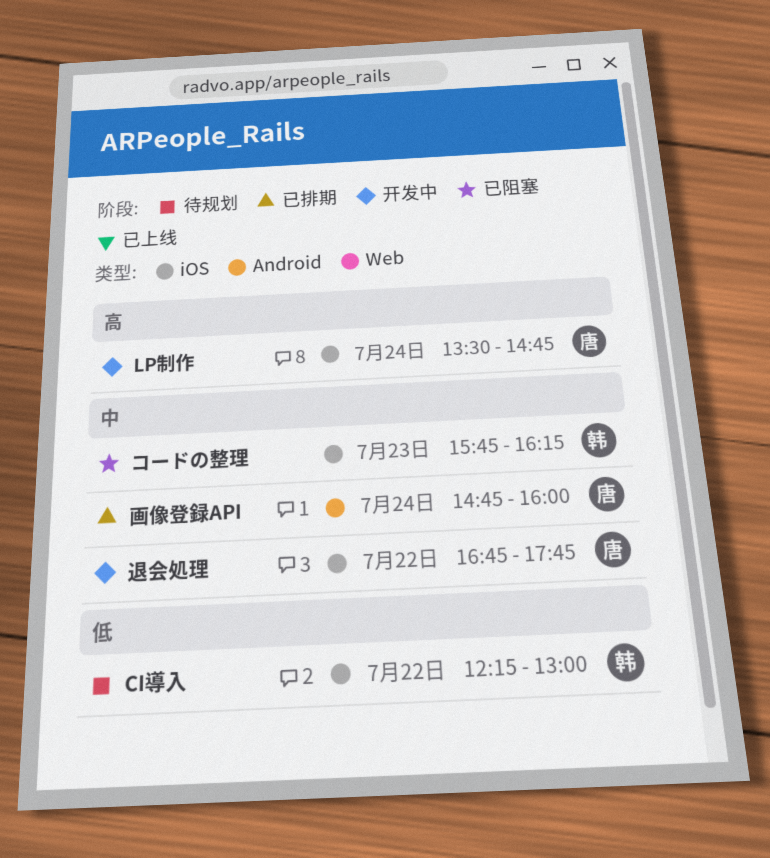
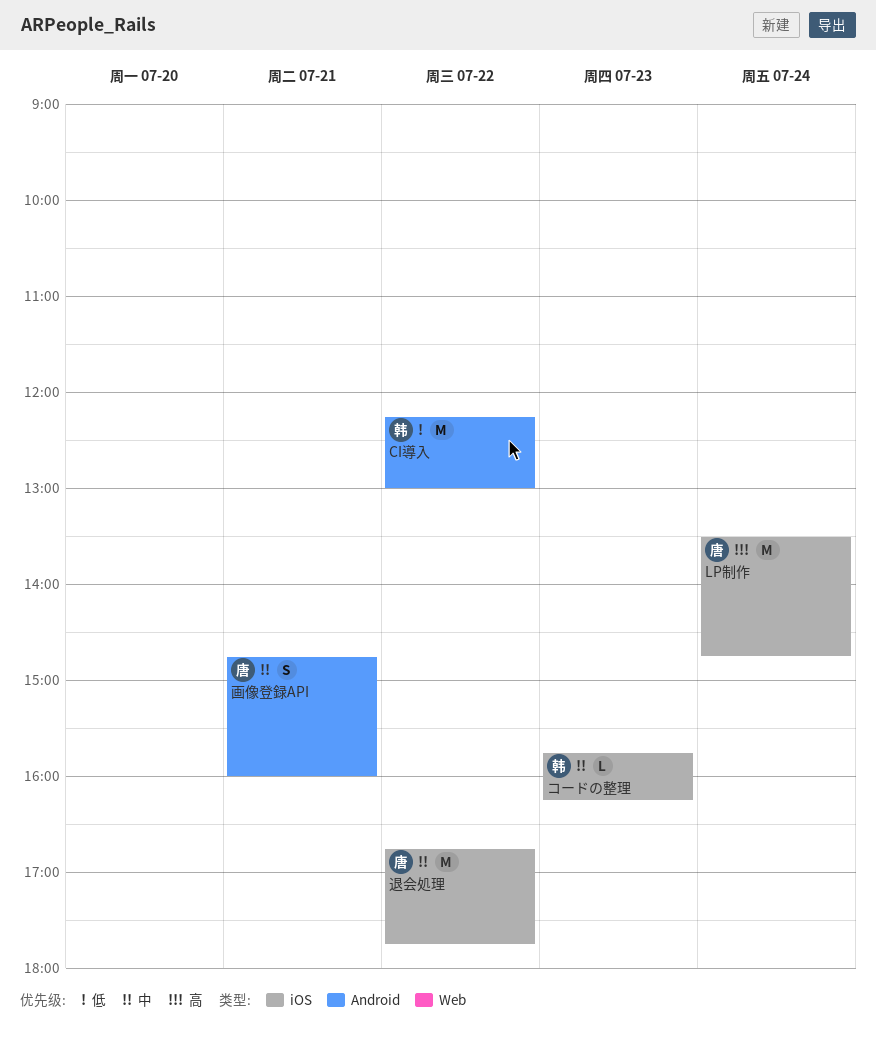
CI導入, label: iOS -> Android
画像登録API, day: Jul 24 -> Jul 21

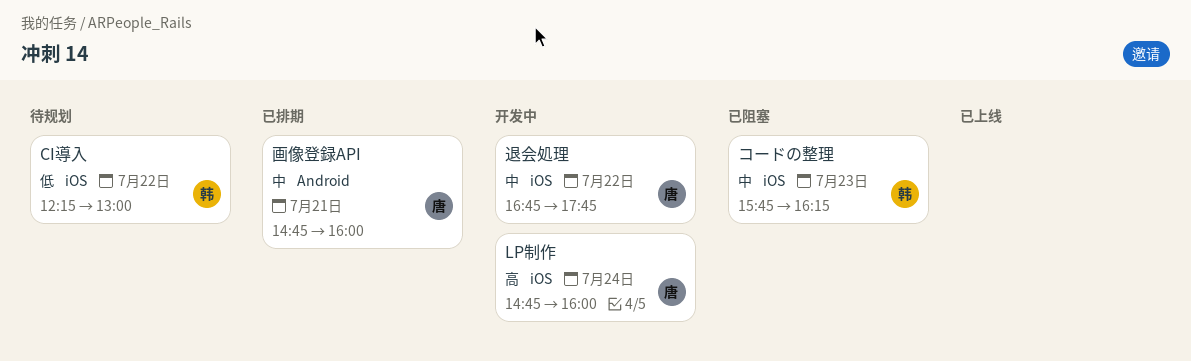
CI導入, label: Android -> iOS
LP制作, begins: 13:30 -> 14:45
LP制作, ends: 14:45 -> 16:00

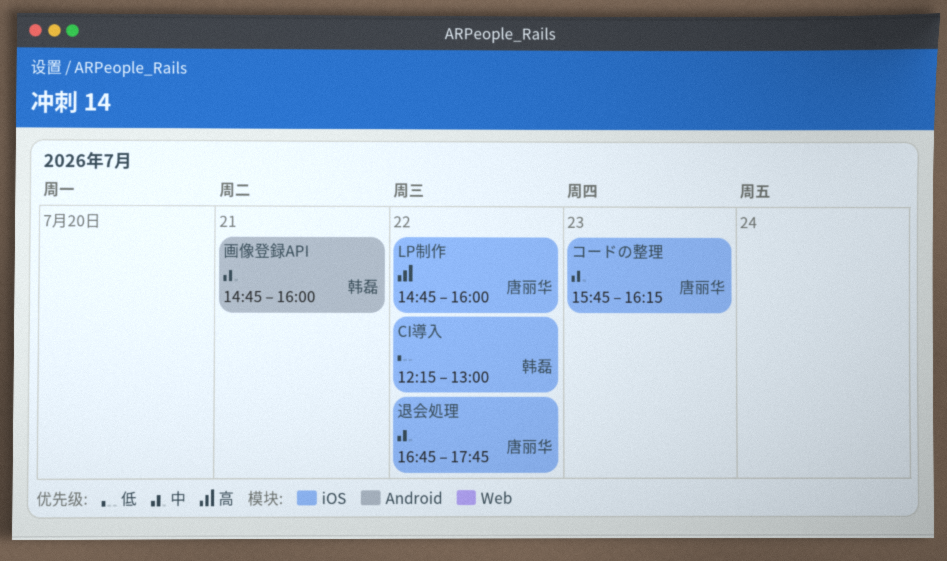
LP制作, day: Jul 24 -> Jul 22
コードの整理, owner: 韩磊 -> 唐丽华
画像登録API, owner: 唐丽华 -> 韩磊

